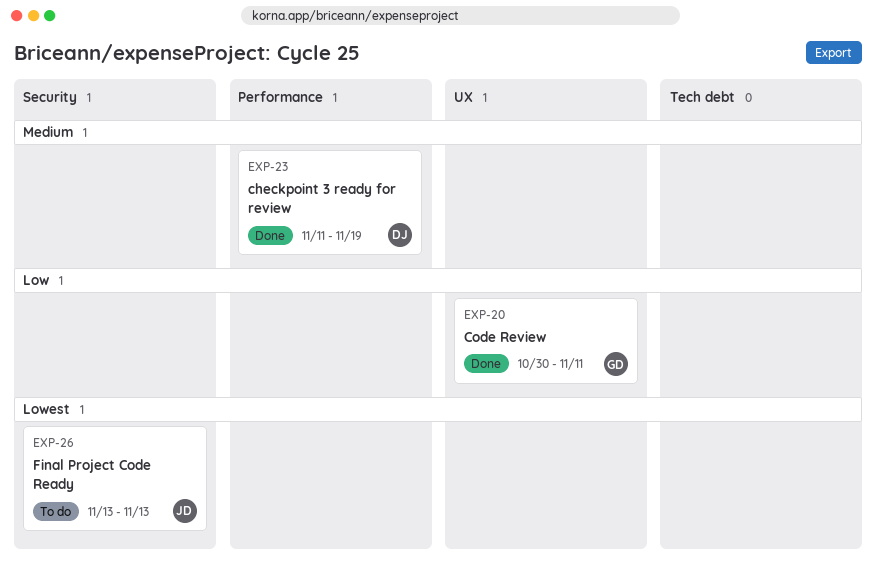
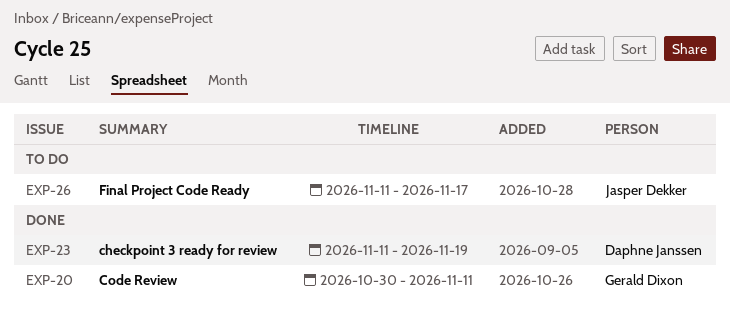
EXP-26, start: Nov 13 -> Nov 11
EXP-26, due: Nov 13 -> Nov 17

